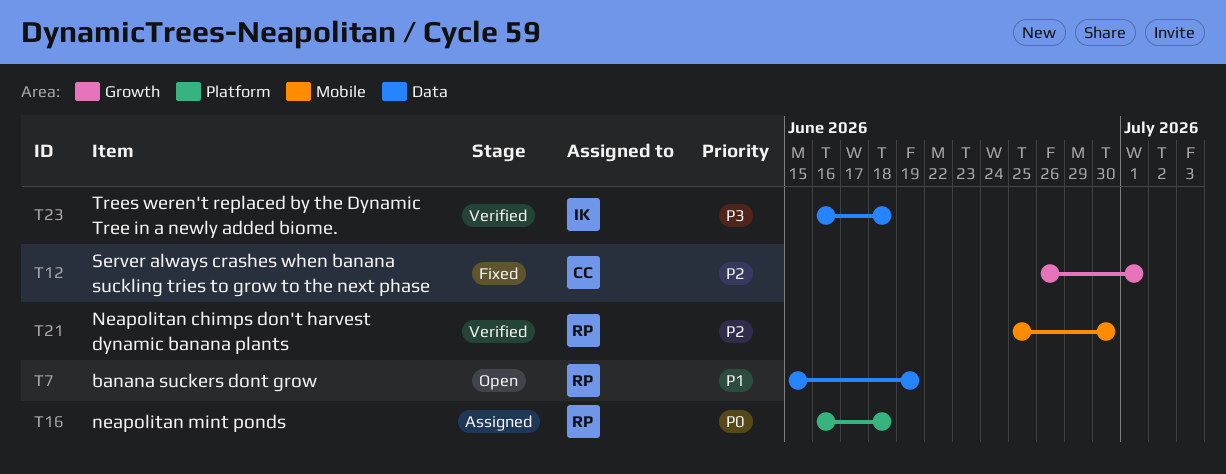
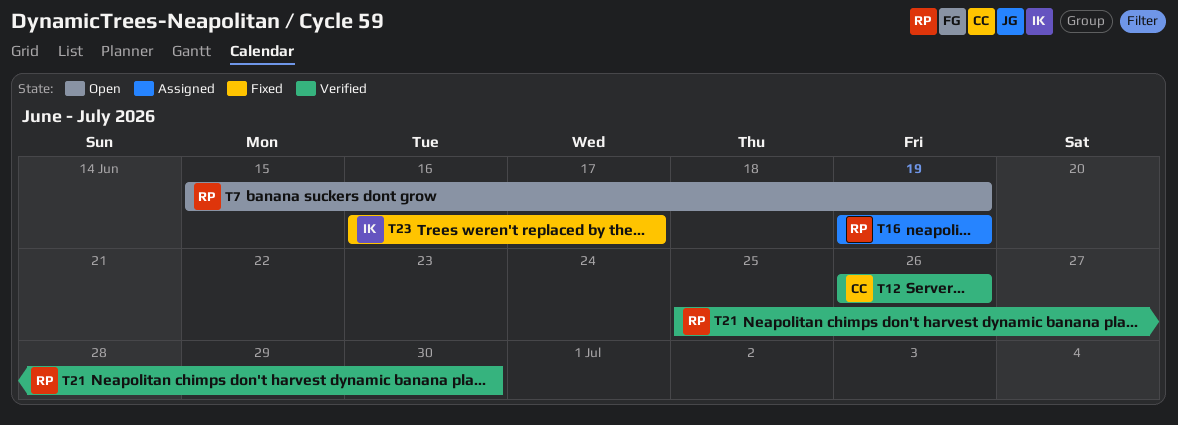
T12, status: Fixed -> Verified
T12, due: Jul 1 -> Jun 26
T16, start: Jun 16 -> Jun 19
T16, due: Jun 18 -> Jun 19
T23, status: Verified -> Fixed
T23, due: Jun 18 -> Jun 17

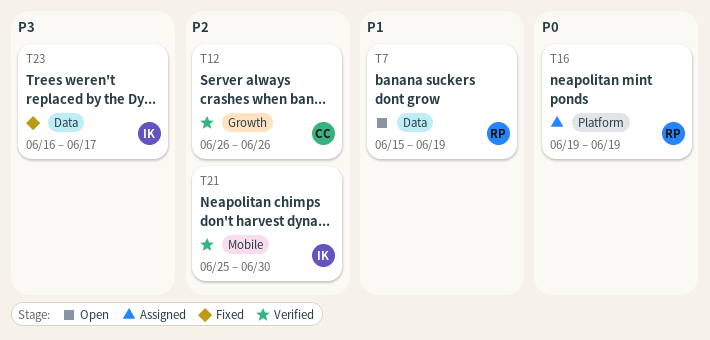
T21, owner: RP -> IK

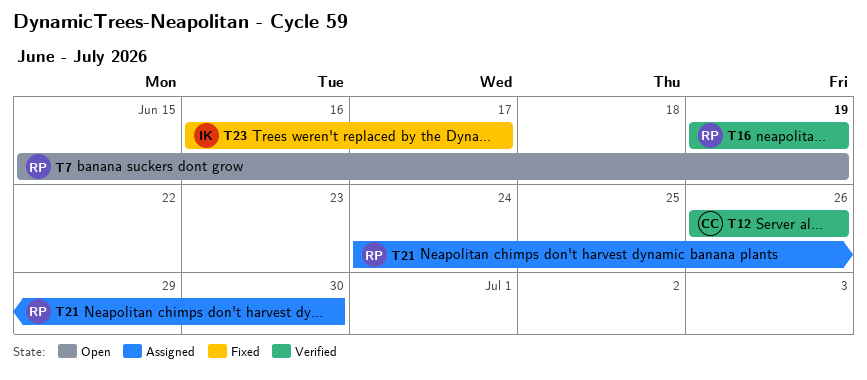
T16, status: Assigned -> Verified
T21, status: Verified -> Assigned
T21, owner: IK -> RP
T21, start: Jun 25 -> Jun 24

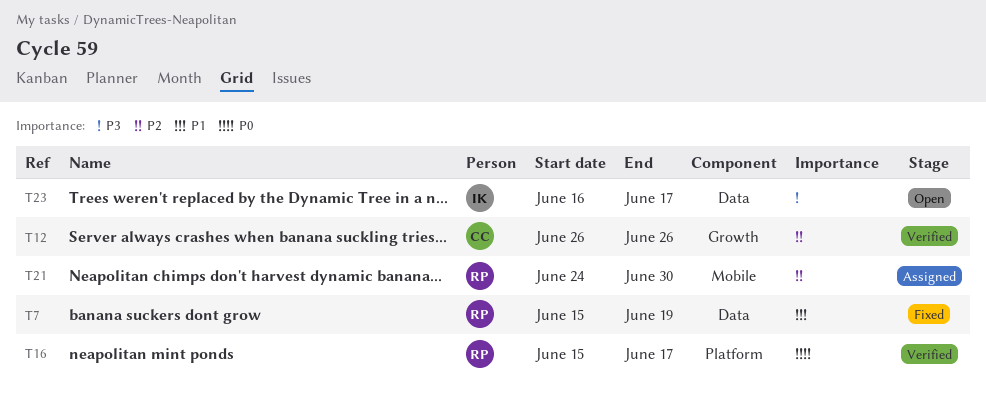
T7, status: Open -> Fixed
T16, start: Jun 19 -> Jun 15
T16, due: Jun 19 -> Jun 17
T23, status: Fixed -> Open

